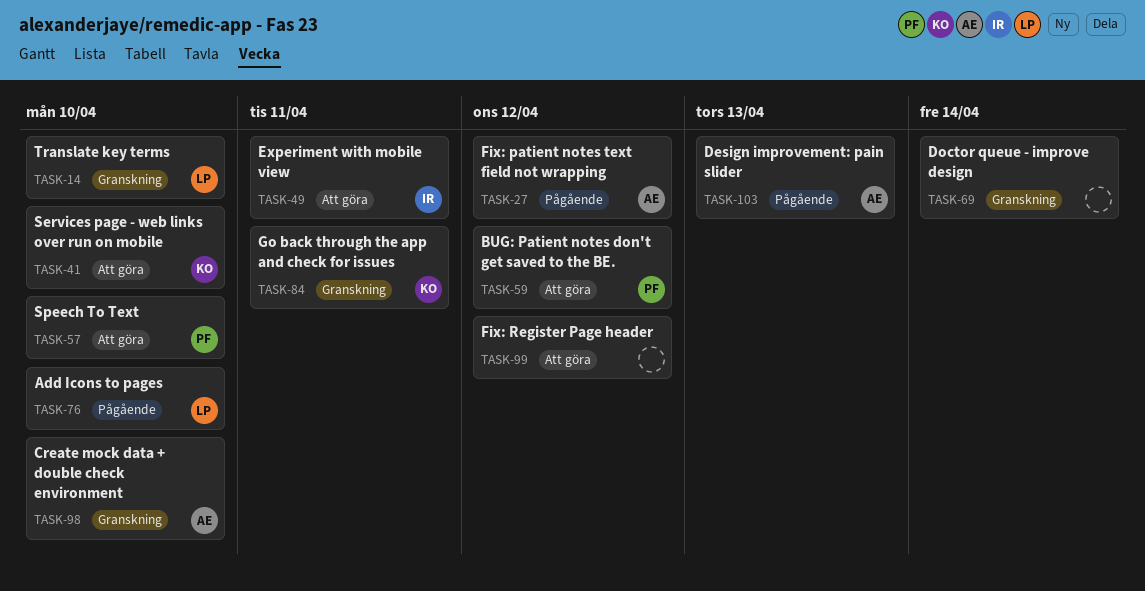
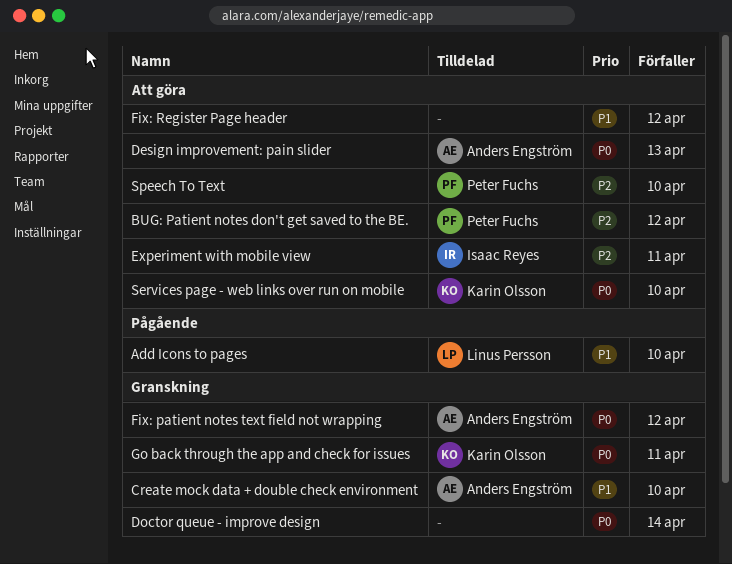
Design improvement: pain slider, status: Pågående -> Att göra
Fix: patient notes text field not wrapping, status: Pågående -> Granskning
Translate key terms: present -> none

